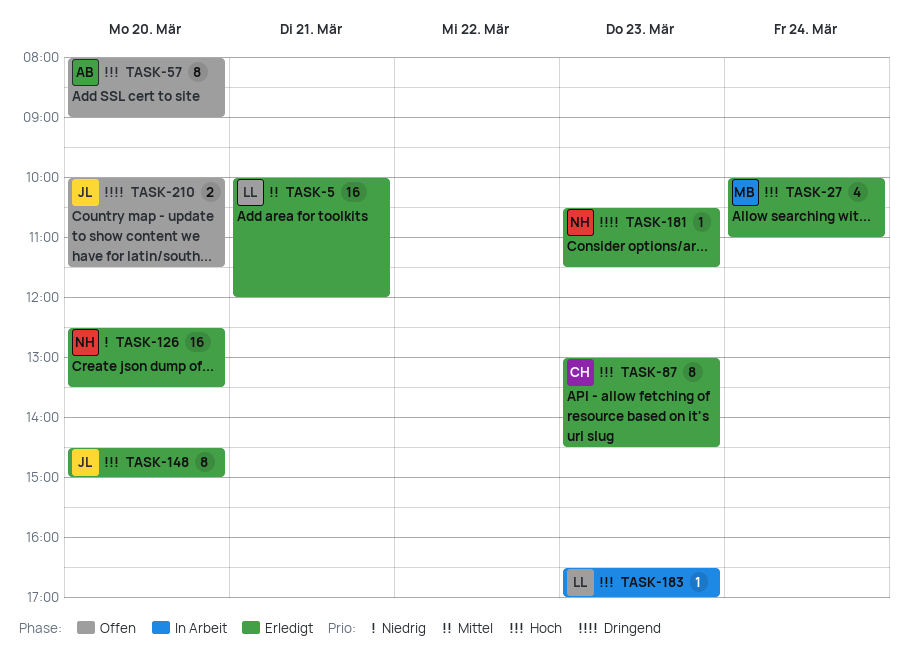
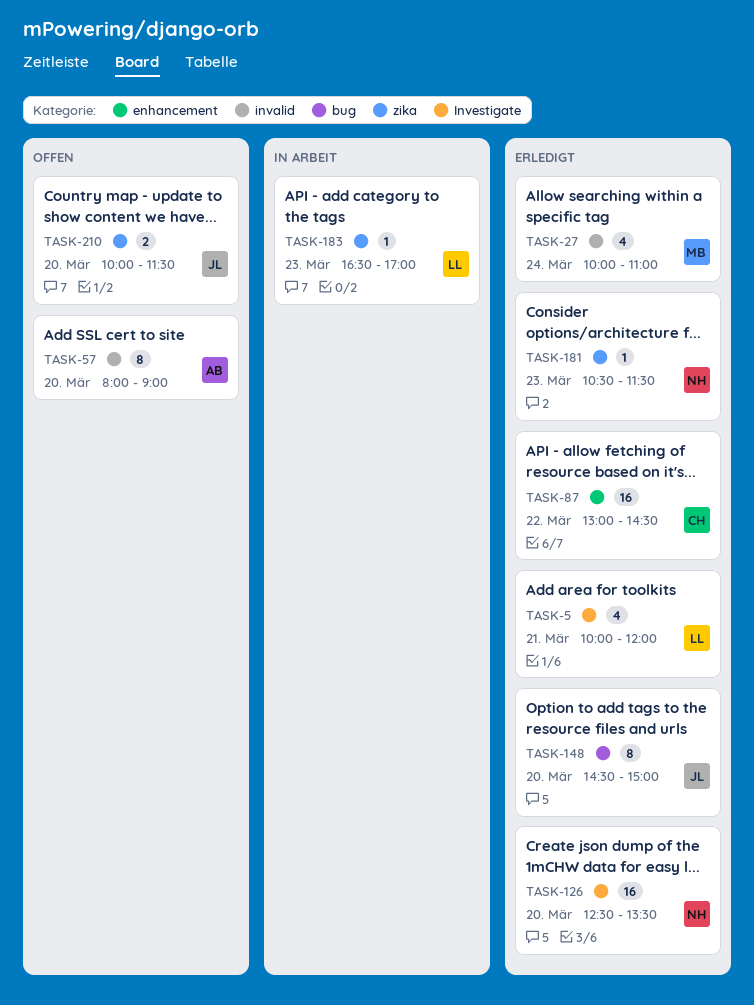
TASK-5, estimate: 16 -> 4
TASK-87, estimate: 8 -> 16
TASK-87, day: Mar 23 -> Mar 22

